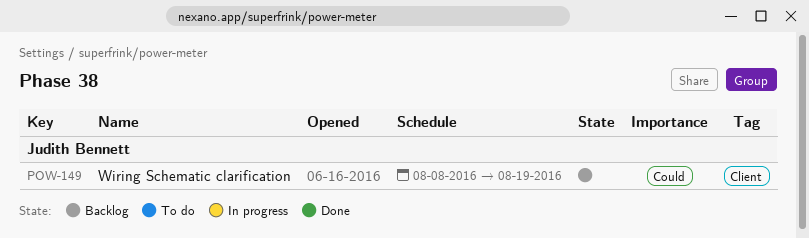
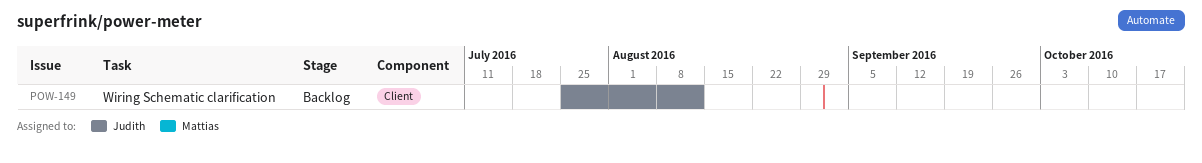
POW-149, start: Aug 8 -> Jul 25
POW-149, due: Aug 19 -> Aug 12

